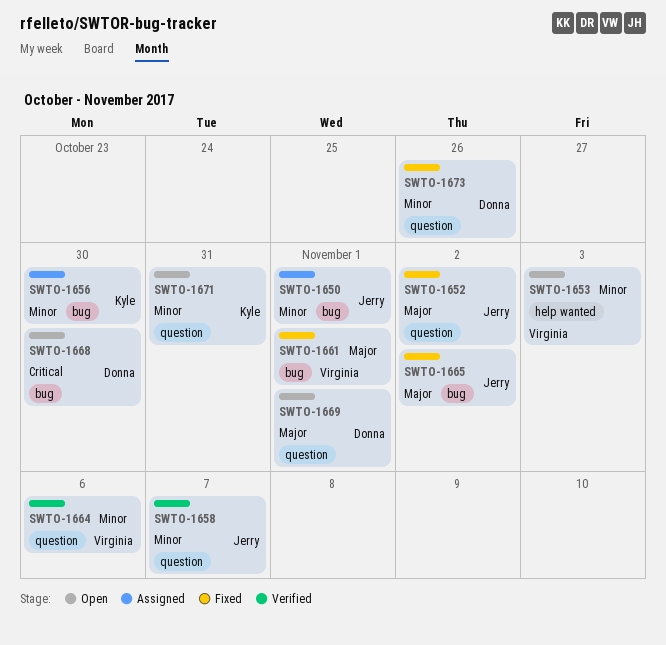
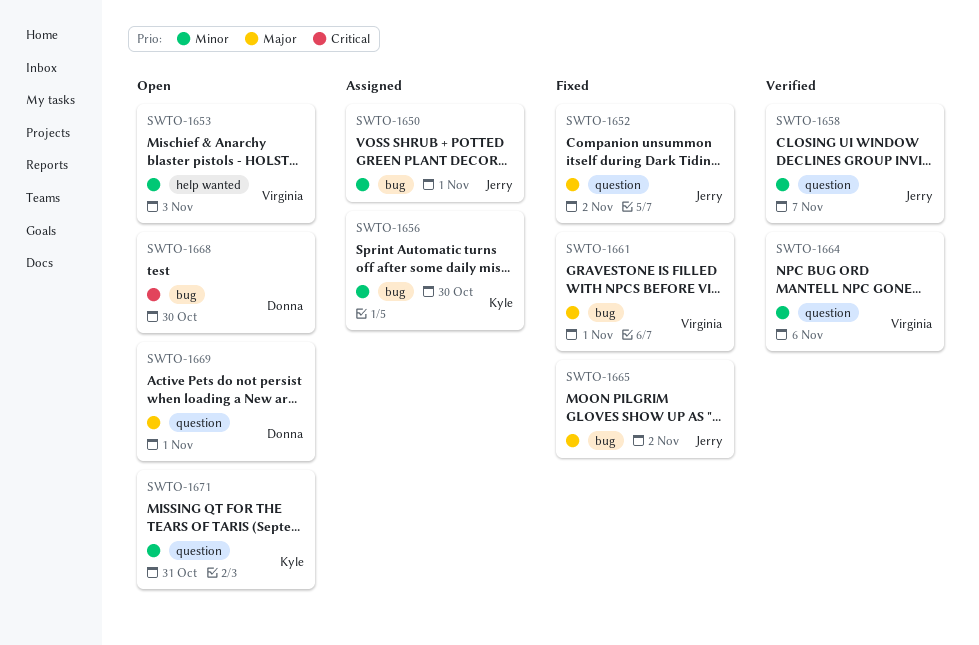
SWTO-1673: present -> none

